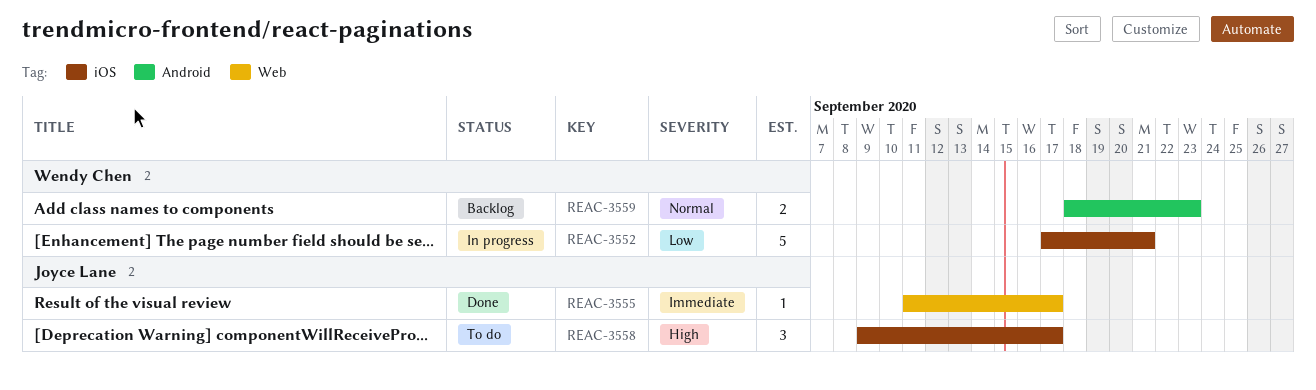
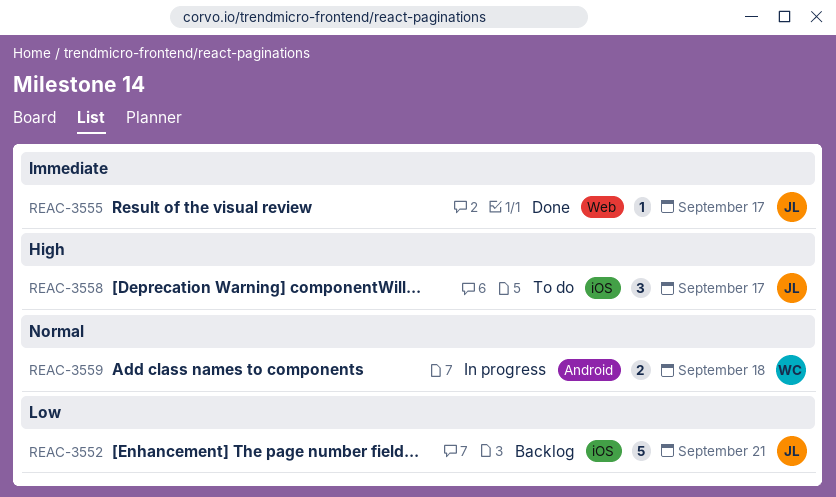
REAC-3552, status: In progress -> Backlog
REAC-3552, owner: Wendy Chen -> Joyce Lane
REAC-3559, status: Backlog -> In progress
REAC-3559, due: Sep 23 -> Sep 18

